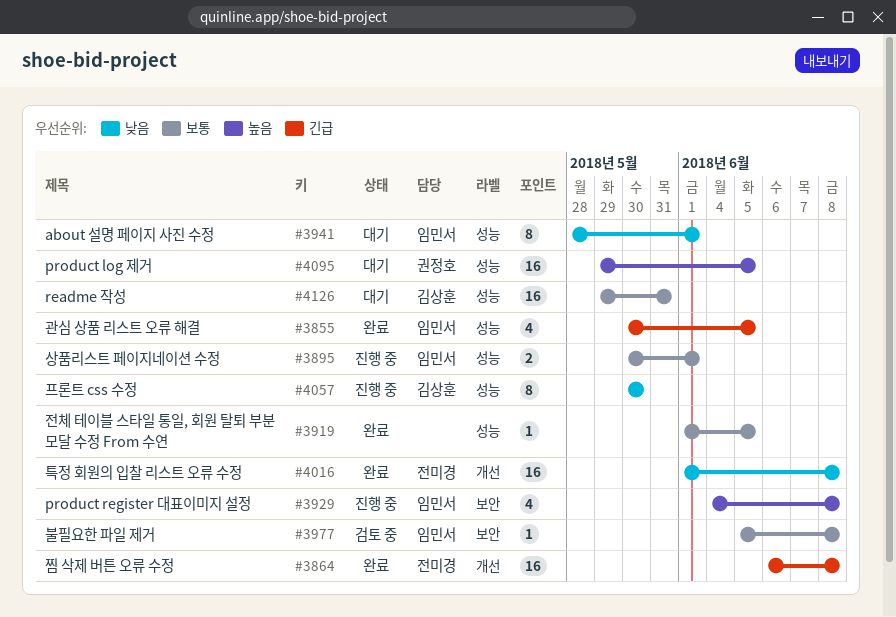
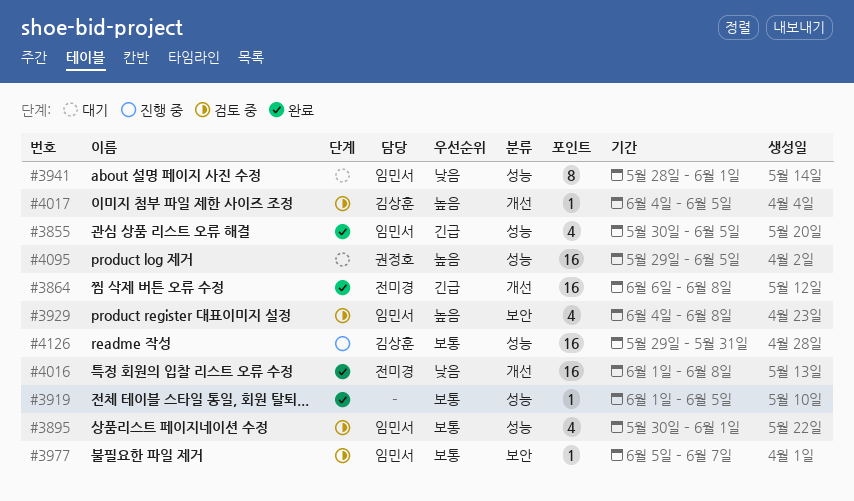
#3895, status: 진행 중 -> 검토 중
#3895, estimate: 2 -> 4
#3929, status: 진행 중 -> 검토 중
#3977, due: Jun 8 -> Jun 7
#4017: none -> present
#4057: present -> none
#4126, status: 대기 -> 진행 중

